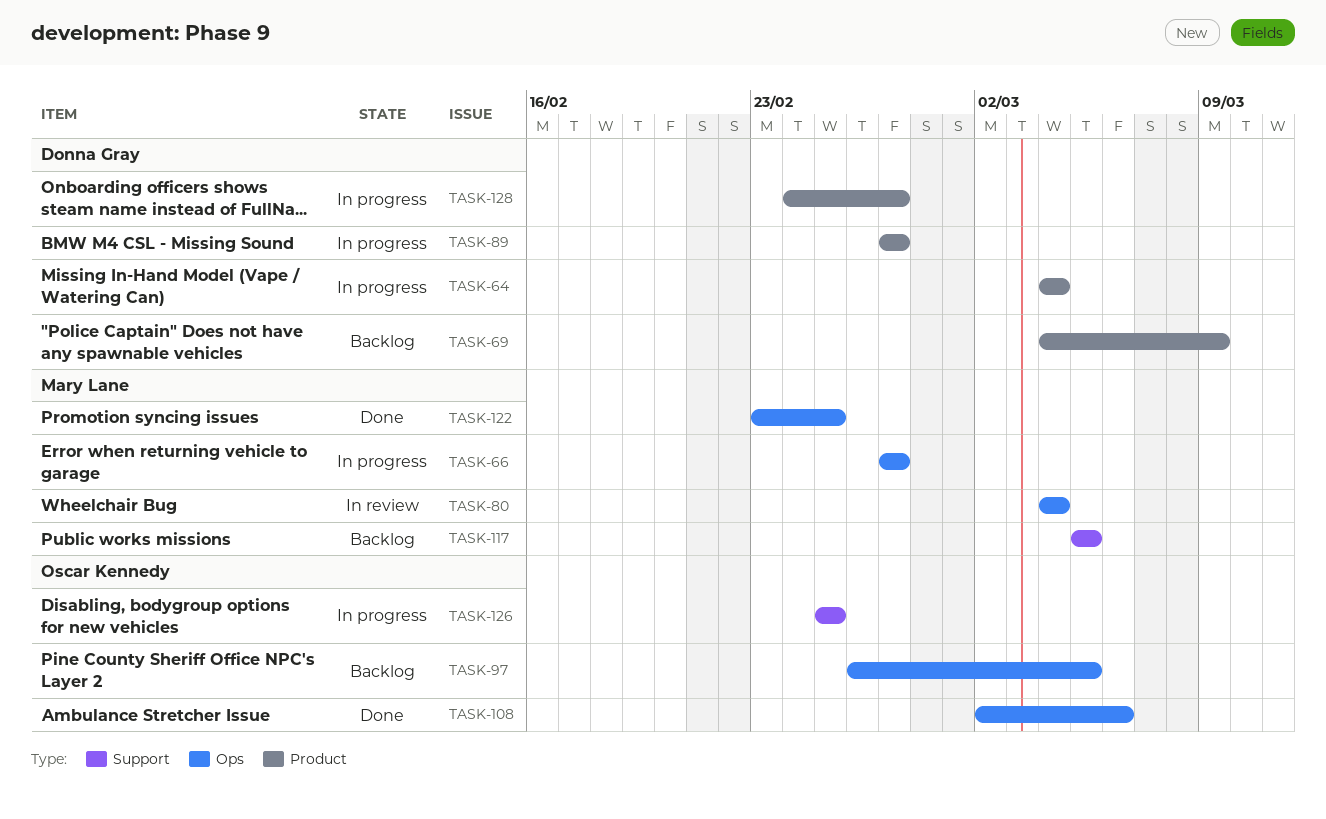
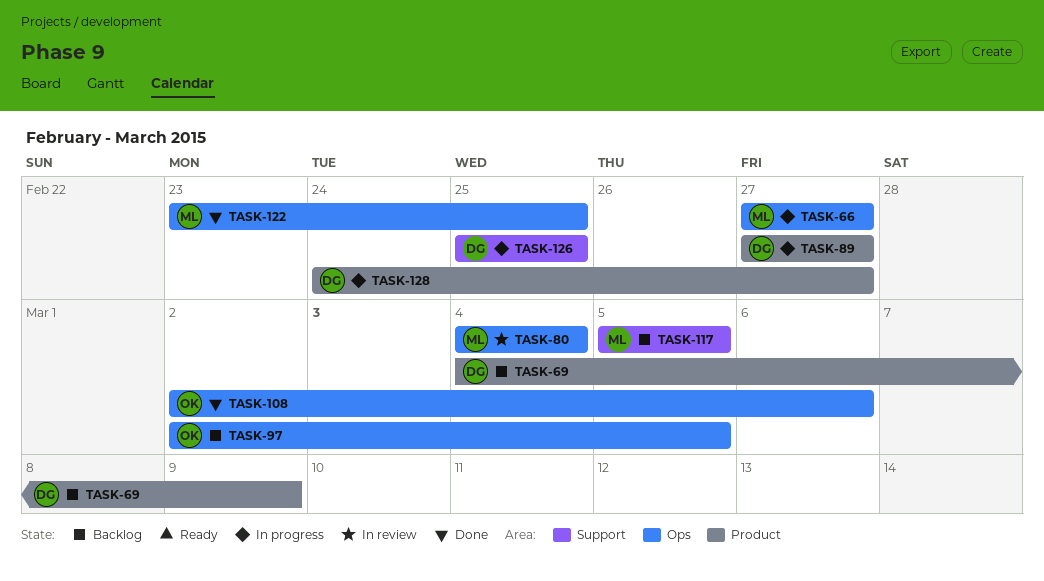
TASK-64: present -> none
TASK-97, start: Feb 26 -> Mar 2
TASK-126, owner: Oscar Kennedy -> Donna Gray

